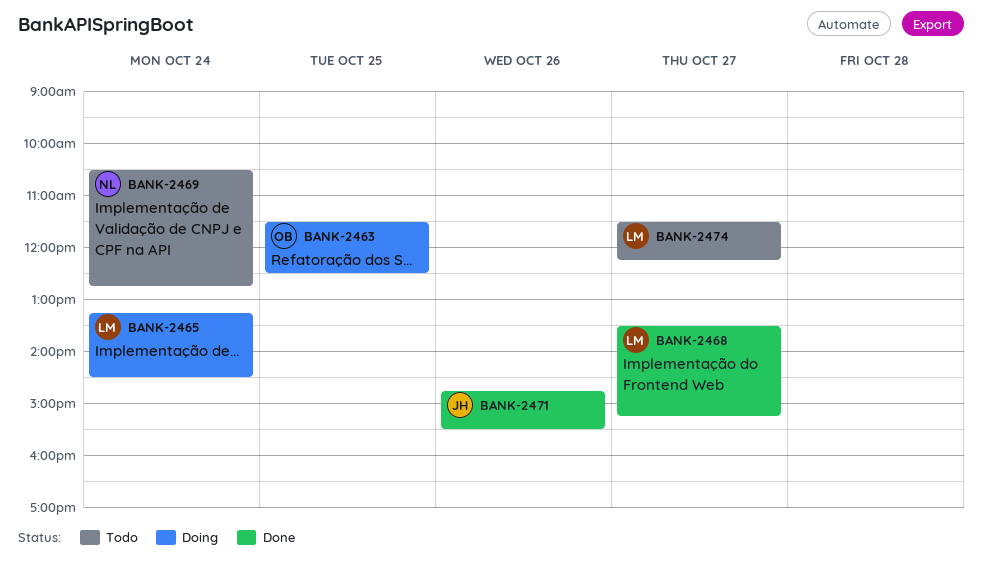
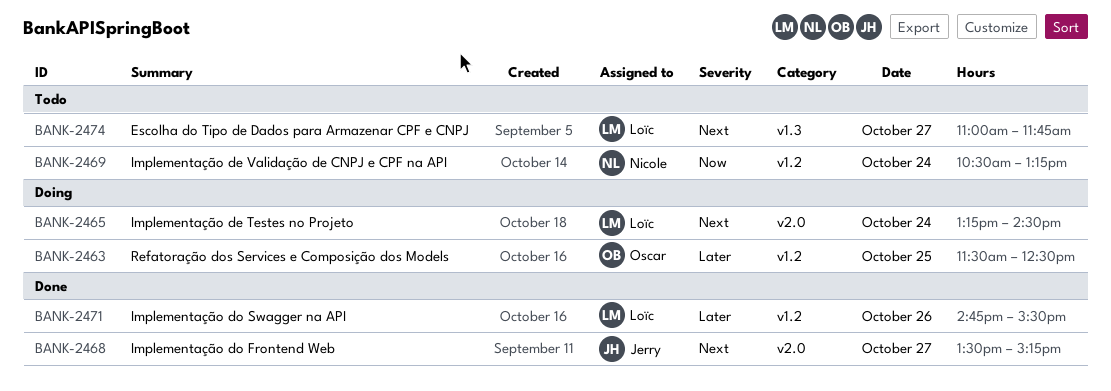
BANK-2468, owner: Loïc -> Jerry
BANK-2469, ends: 12:45 -> 13:15
BANK-2471, owner: Jerry -> Loïc
BANK-2474, begins: 11:30 -> 11:00
BANK-2474, ends: 12:15 -> 11:45

